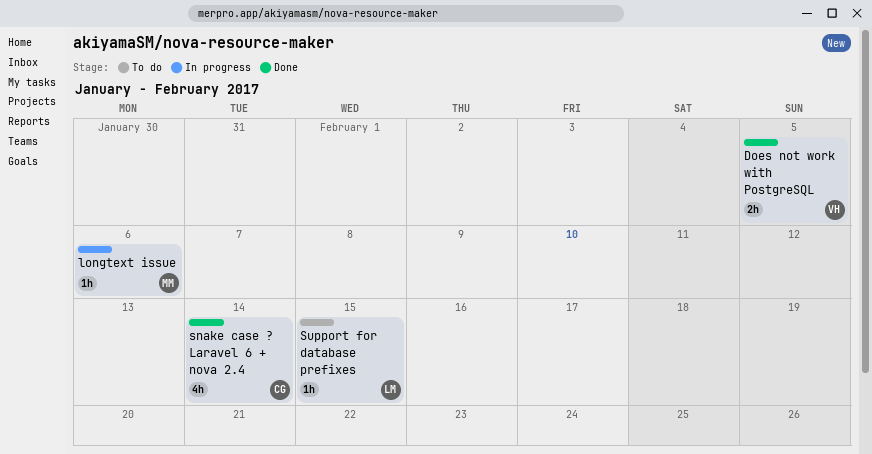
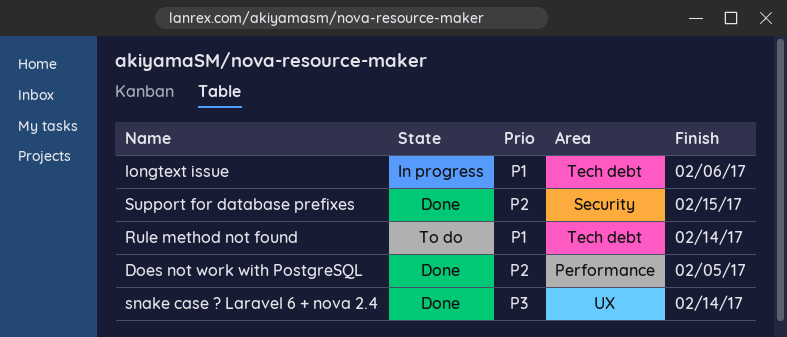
Rule method not found: none -> present
Support for database prefixes, status: To do -> Done

